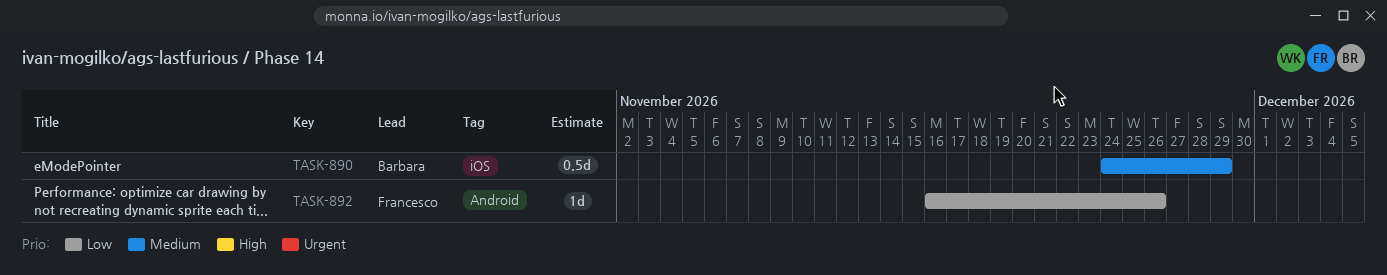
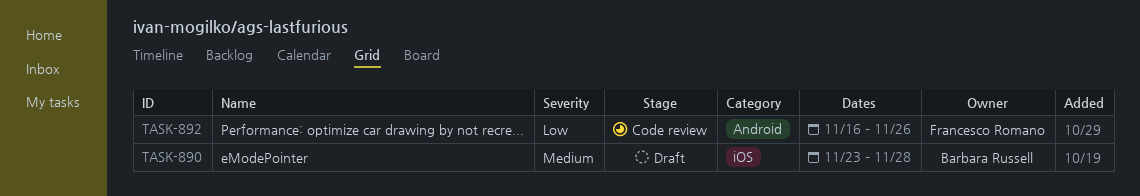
TASK-890, start: Nov 24 -> Nov 23
TASK-890, due: Nov 29 -> Nov 28

